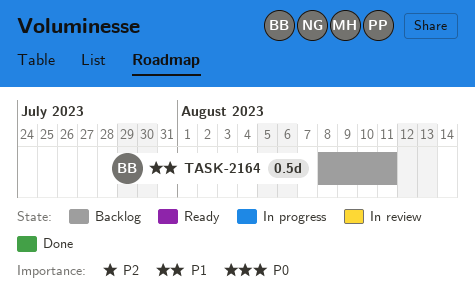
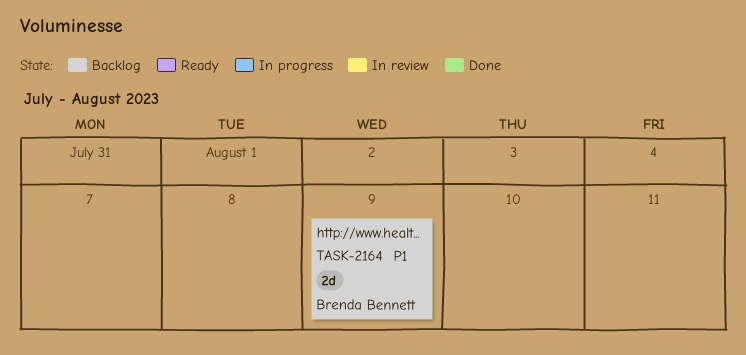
TASK-2164, estimate: 0.5d -> 2d
TASK-2164, due: Aug 11 -> Aug 9

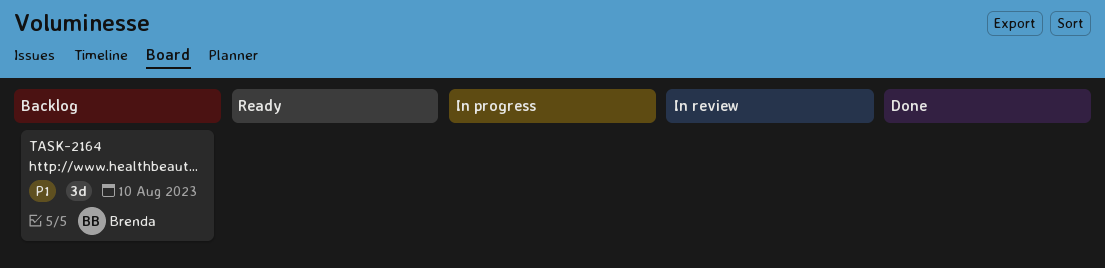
TASK-2164, estimate: 2d -> 3d
TASK-2164, due: Aug 9 -> Aug 10

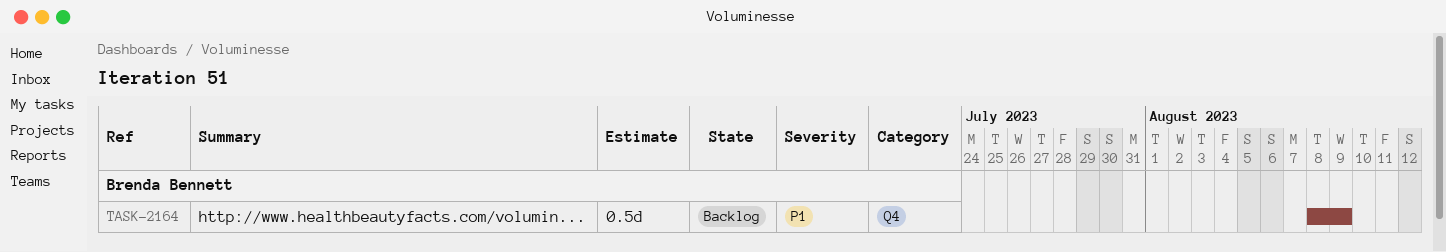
TASK-2164, estimate: 3d -> 0.5d
TASK-2164, due: Aug 10 -> Aug 9

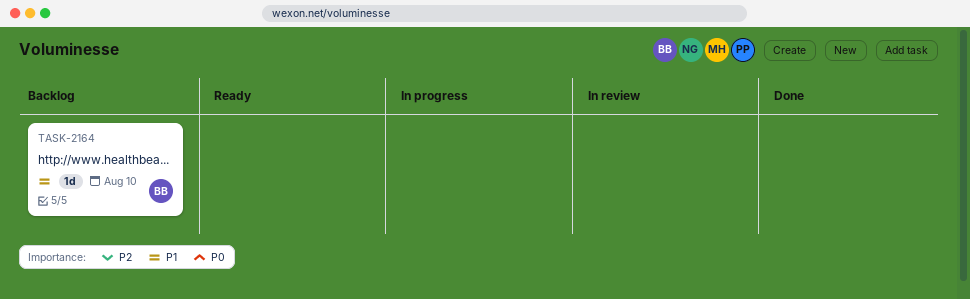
TASK-2164, estimate: 0.5d -> 1d
TASK-2164, due: Aug 9 -> Aug 10

